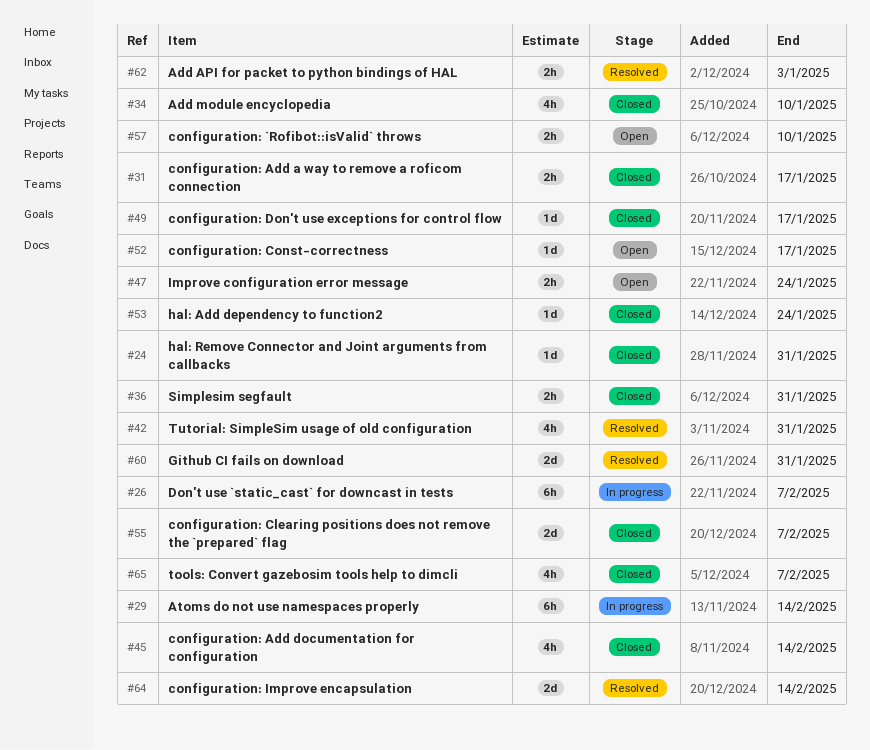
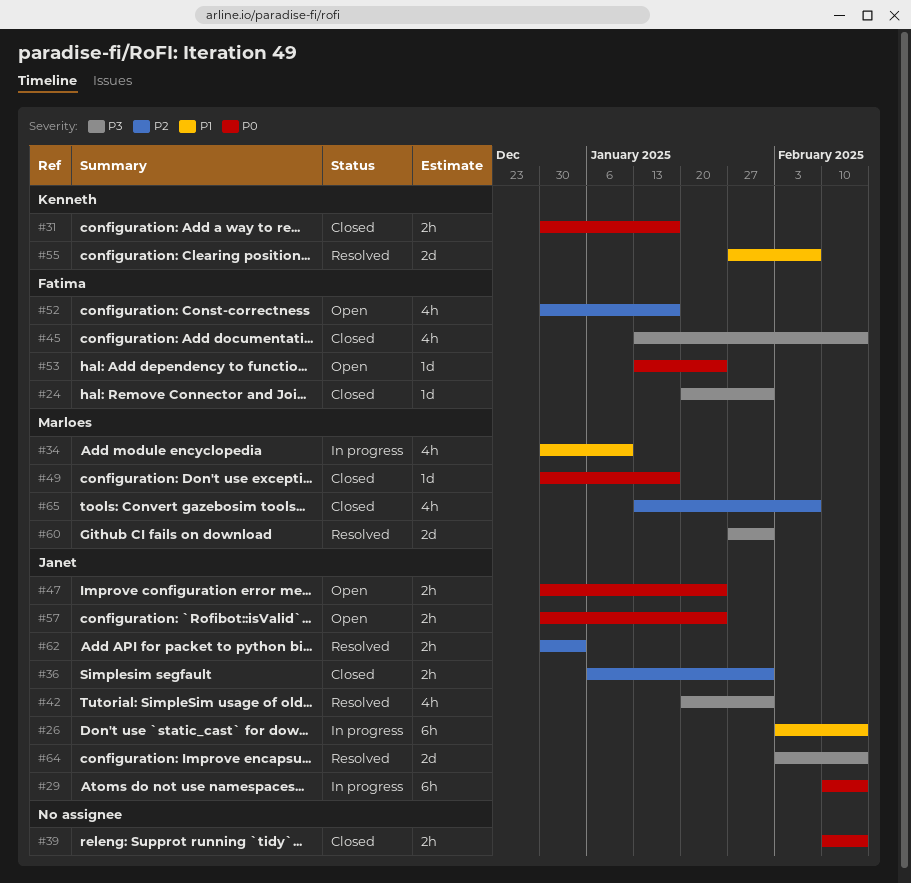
#26, due: Feb 7 -> Feb 14
#34, status: Closed -> In progress
#39: none -> present
#52, estimate: 1d -> 4h
#53, status: Closed -> Open
#55, status: Closed -> Resolved
#57, due: Jan 10 -> Jan 24

